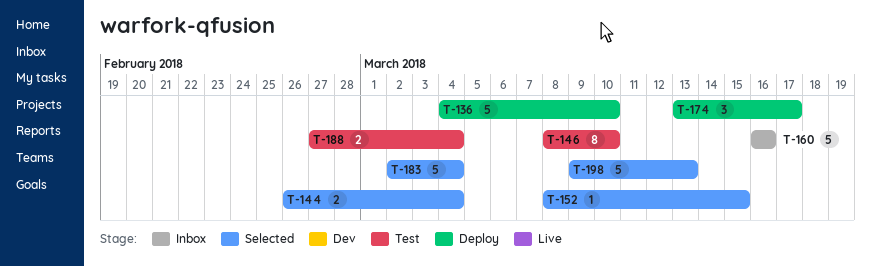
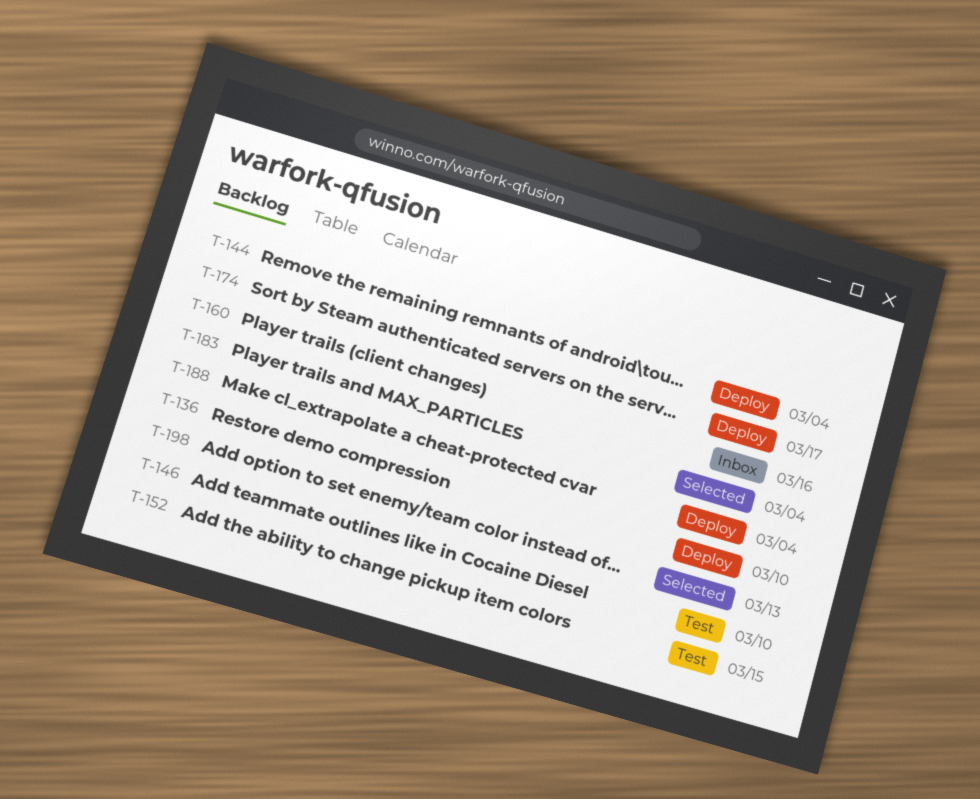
T-144, status: Selected -> Deploy
T-152, status: Selected -> Test
T-188, status: Test -> Deploy

